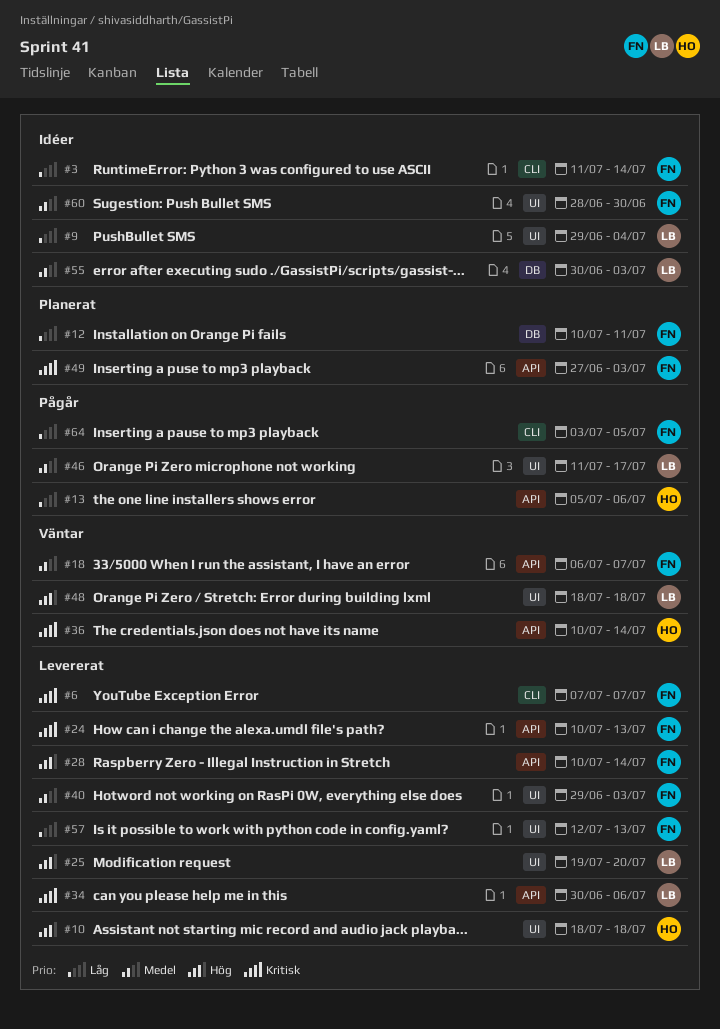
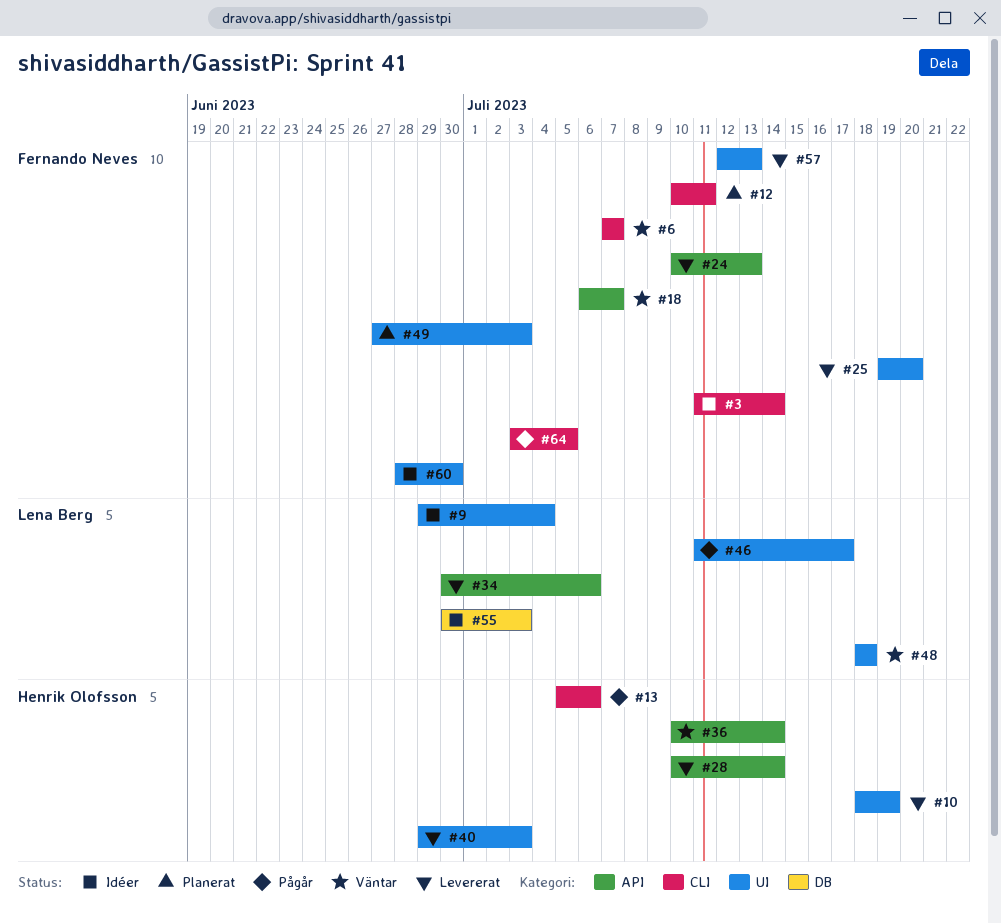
#6, status: Levererat -> Väntar
#10, due: Jul 18 -> Jul 19
#12, label: DB -> CLI
#13, label: API -> CLI
#25, owner: Lena Berg -> Fernando Neves
#28, owner: Fernando Neves -> Henrik Olofsson
#40, owner: Fernando Neves -> Henrik Olofsson
#49, label: API -> UI

